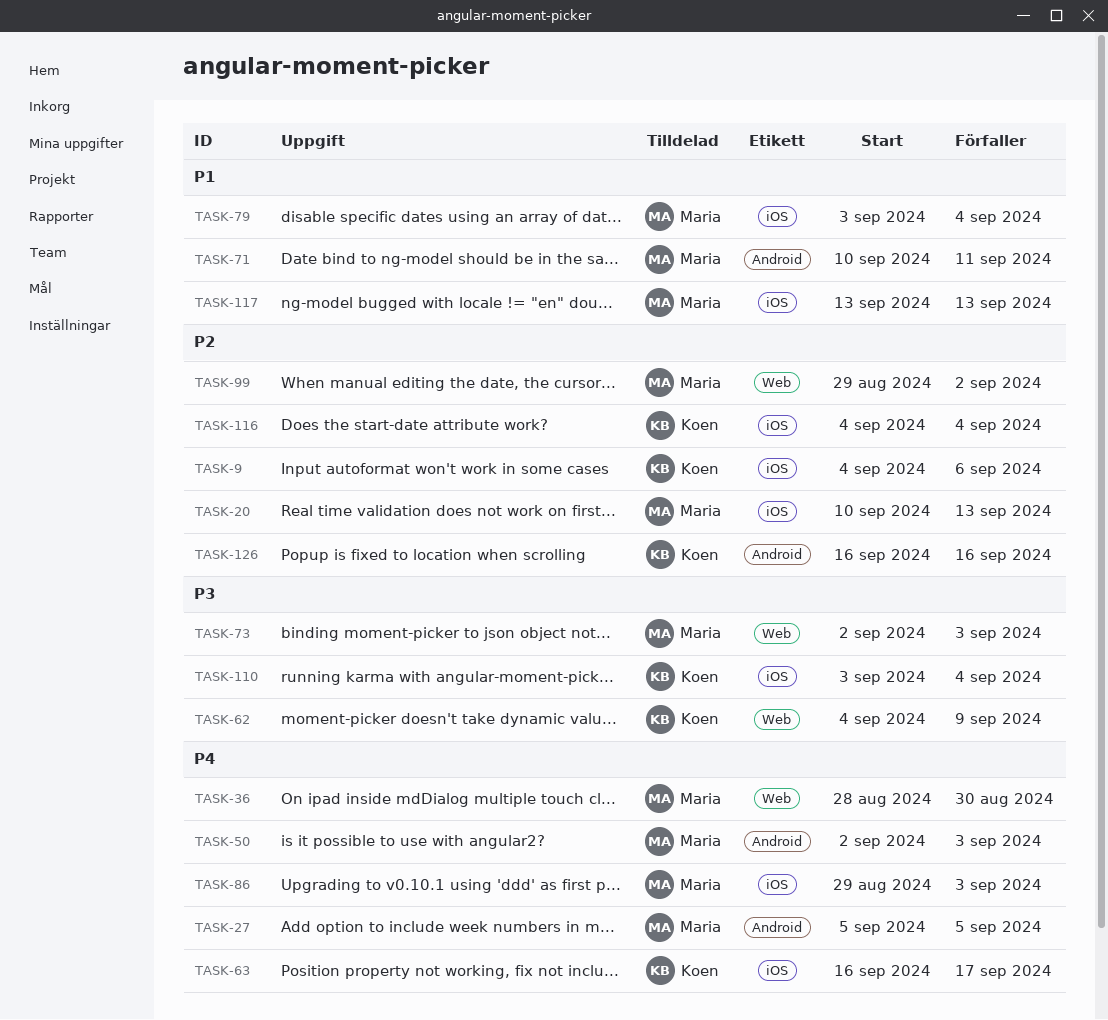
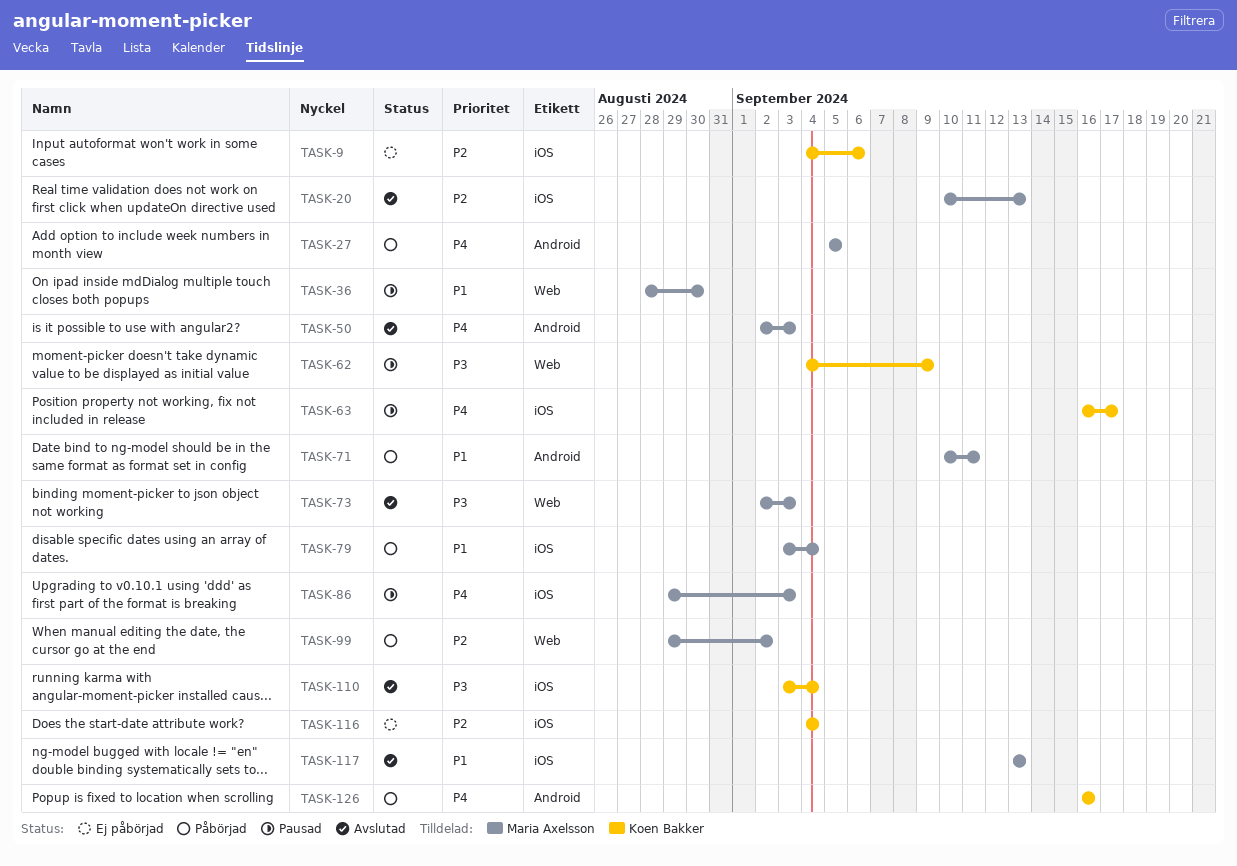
TASK-36, priority: P4 -> P1
TASK-126, priority: P2 -> P4

